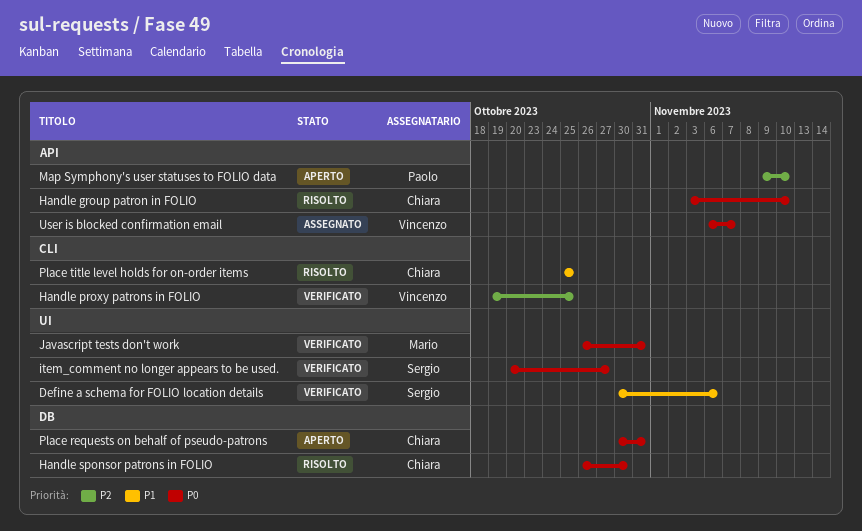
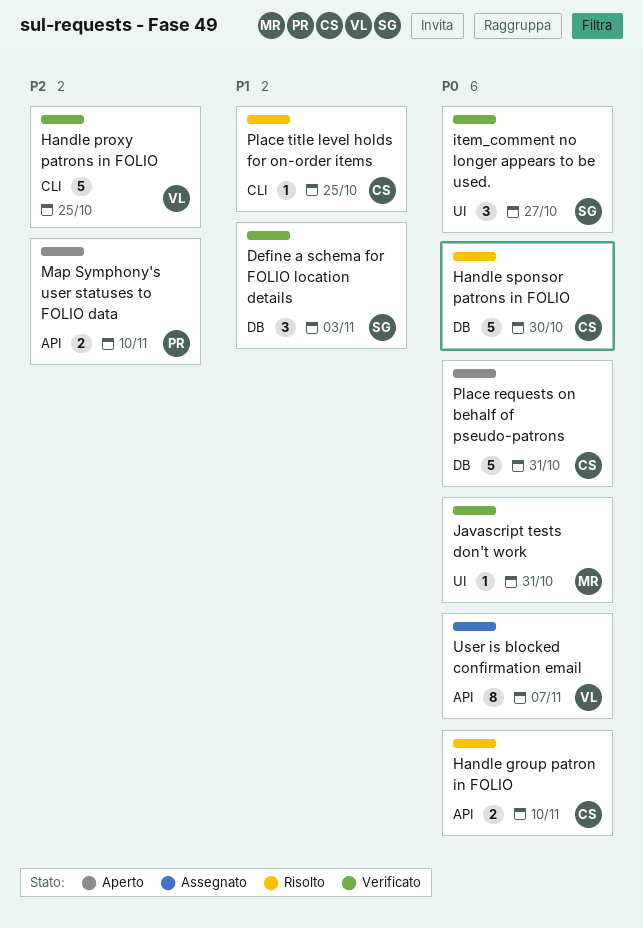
Define a schema for FOLIO location details, label: UI -> DB
Define a schema for FOLIO location details, due: Nov 6 -> Nov 3

